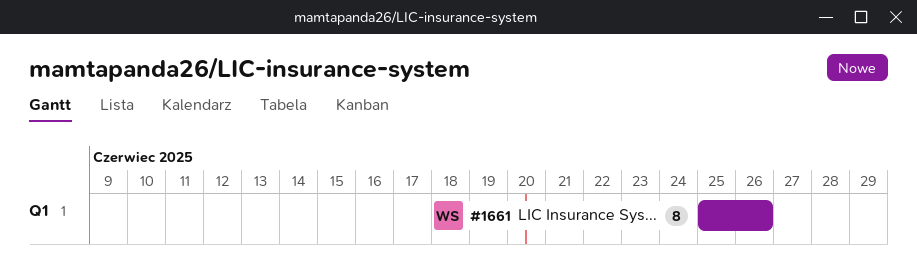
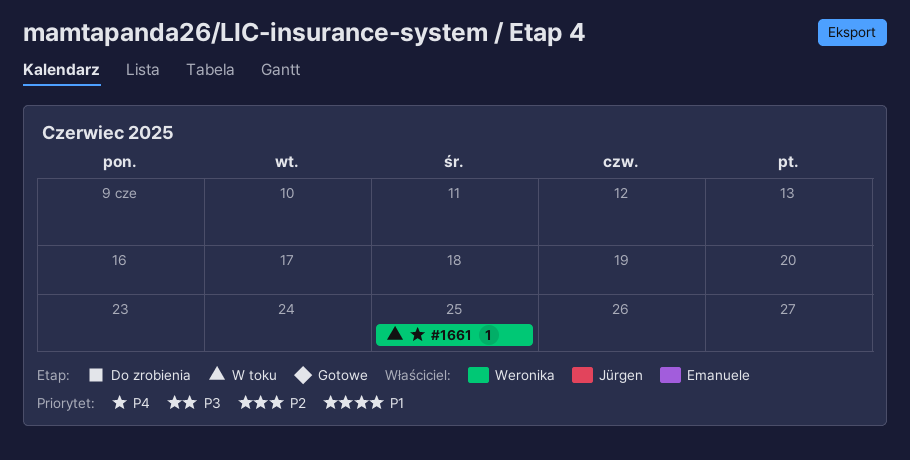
#1661, estimate: 8 -> 1
#1661, due: Jun 26 -> Jun 25

